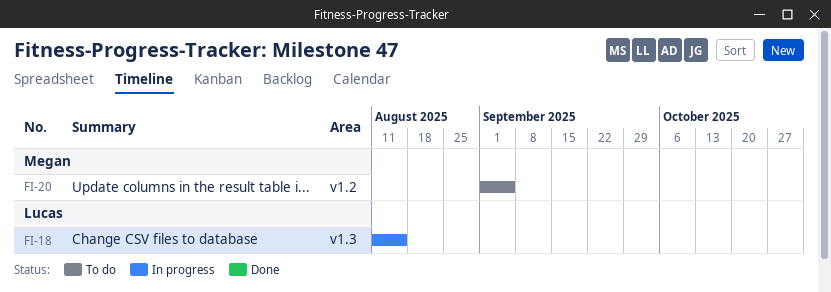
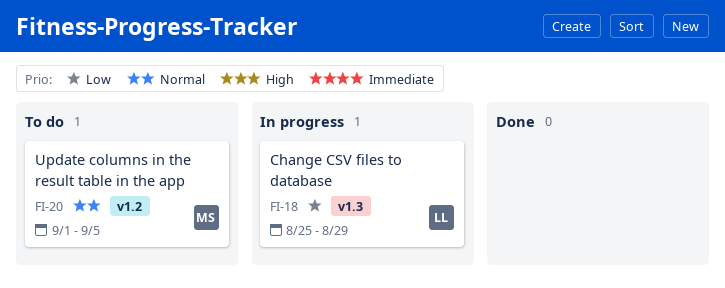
FI-18, start: Aug 11 -> Aug 25
FI-18, due: Aug 15 -> Aug 29

